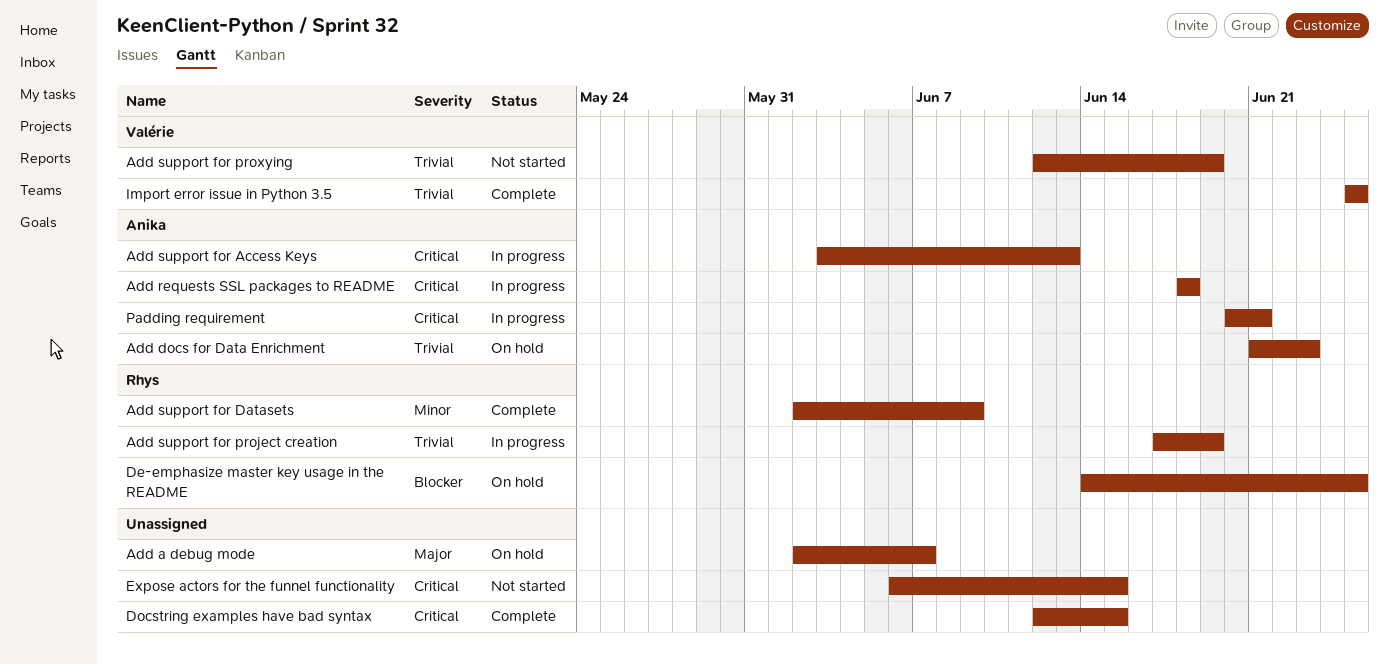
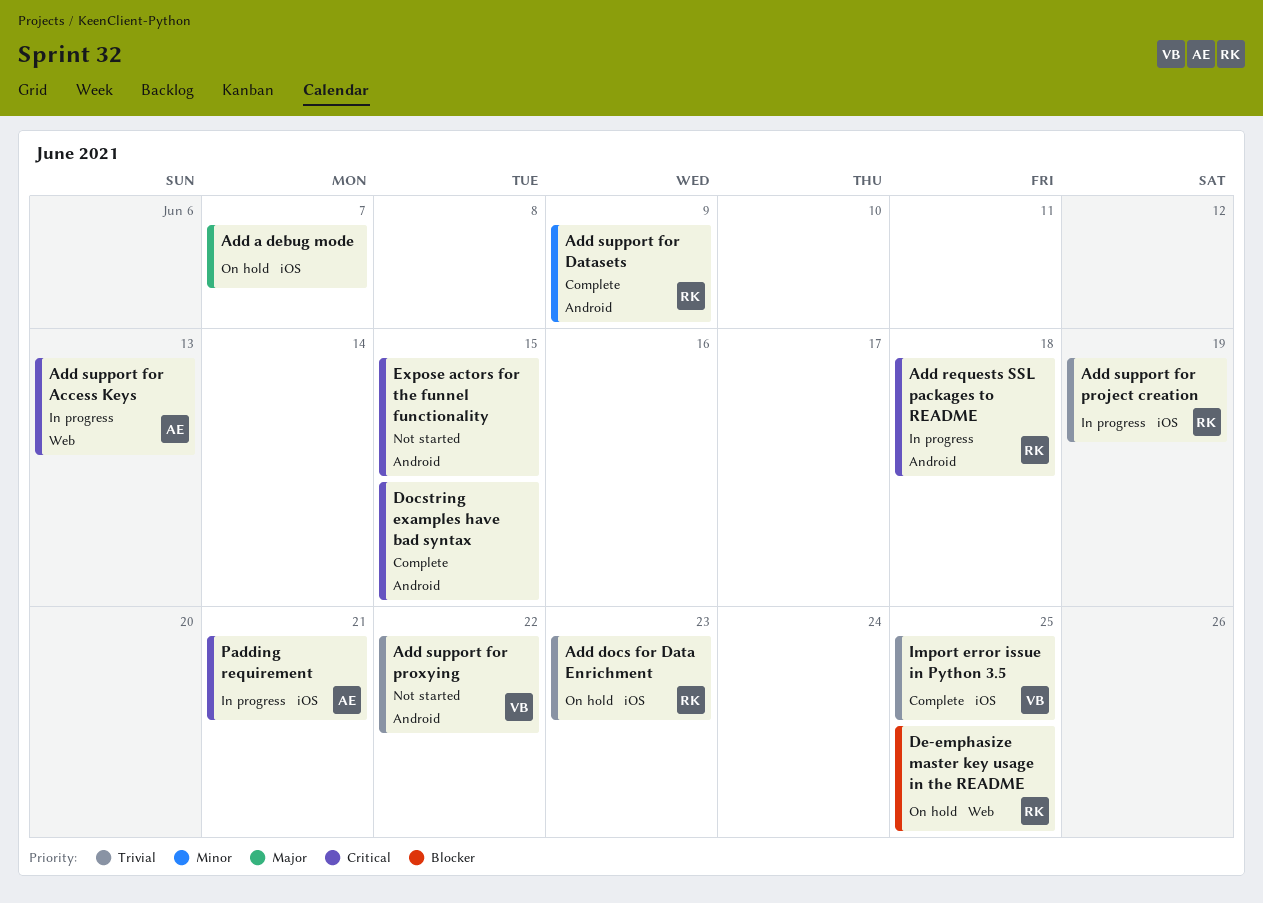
Add docs for Data Enrichment, owner: Anika -> Rhys
Add requests SSL packages to README, owner: Anika -> Rhys
Add support for proxying, due: Jun 19 -> Jun 22

